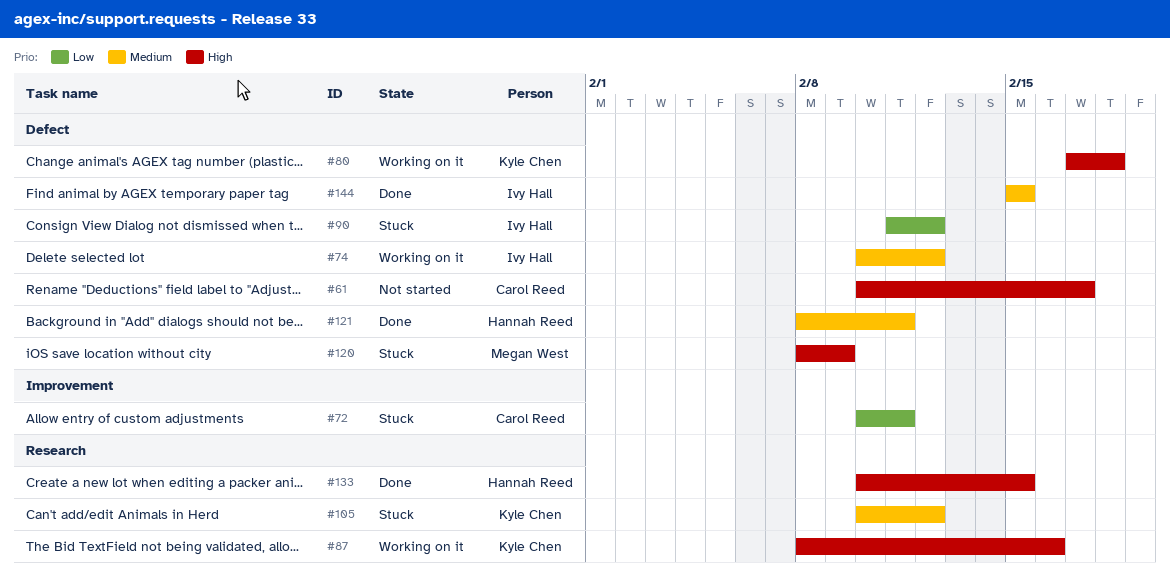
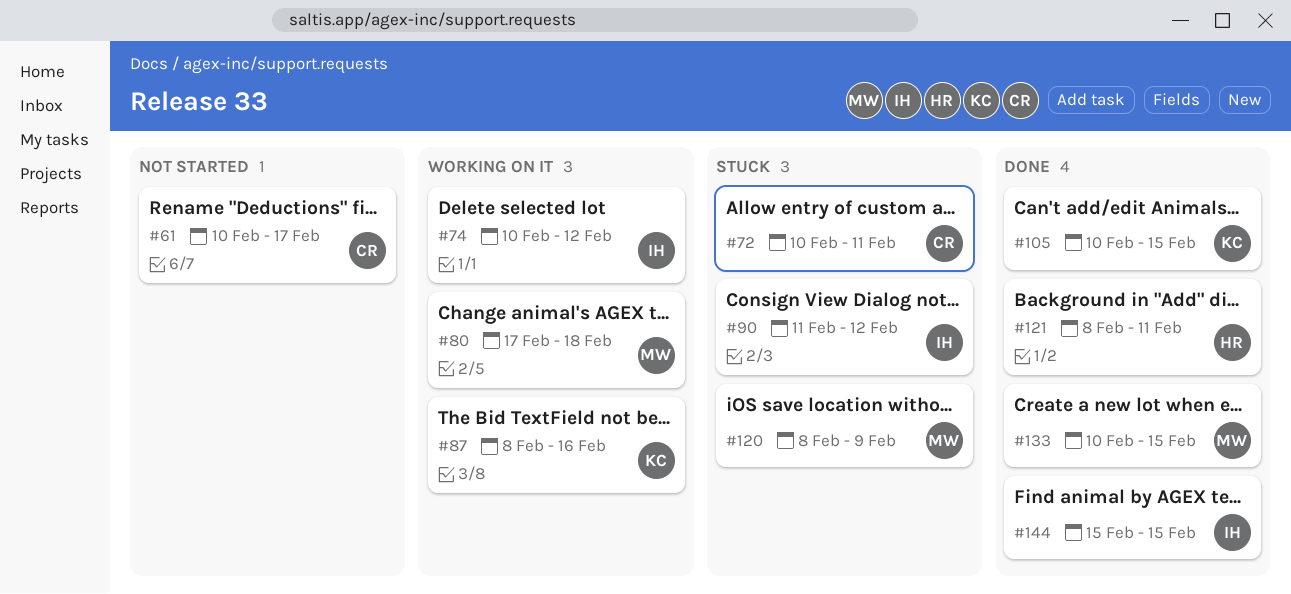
#80, owner: Kyle Chen -> Megan West
#105, status: Stuck -> Done
#105, due: Feb 12 -> Feb 15
#133, owner: Hannah Reed -> Megan West

